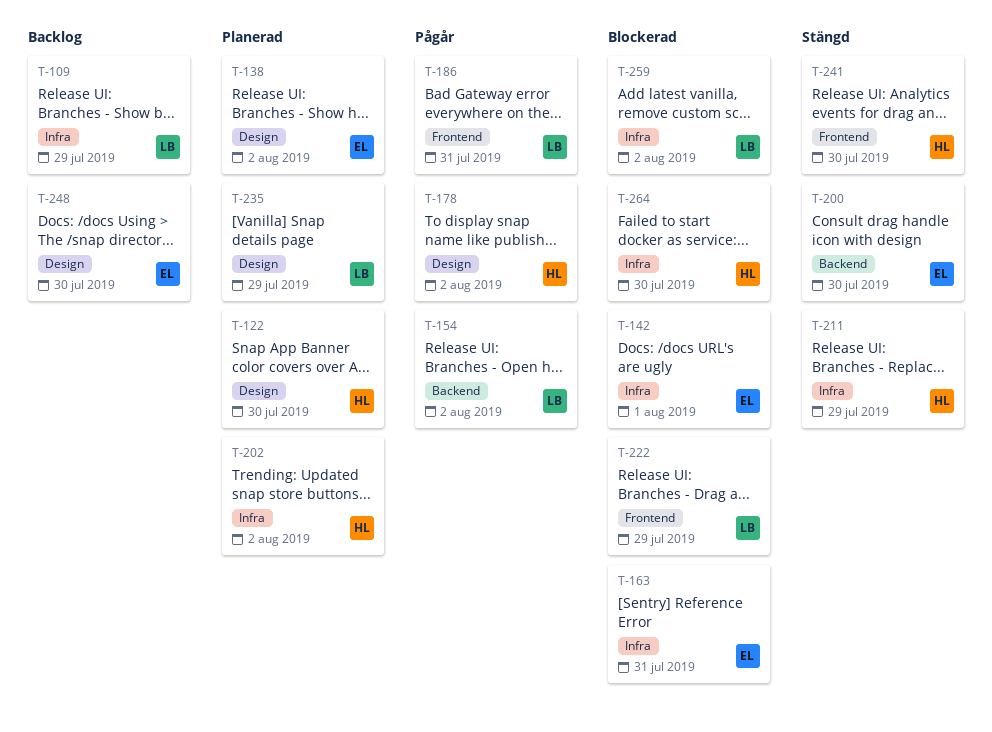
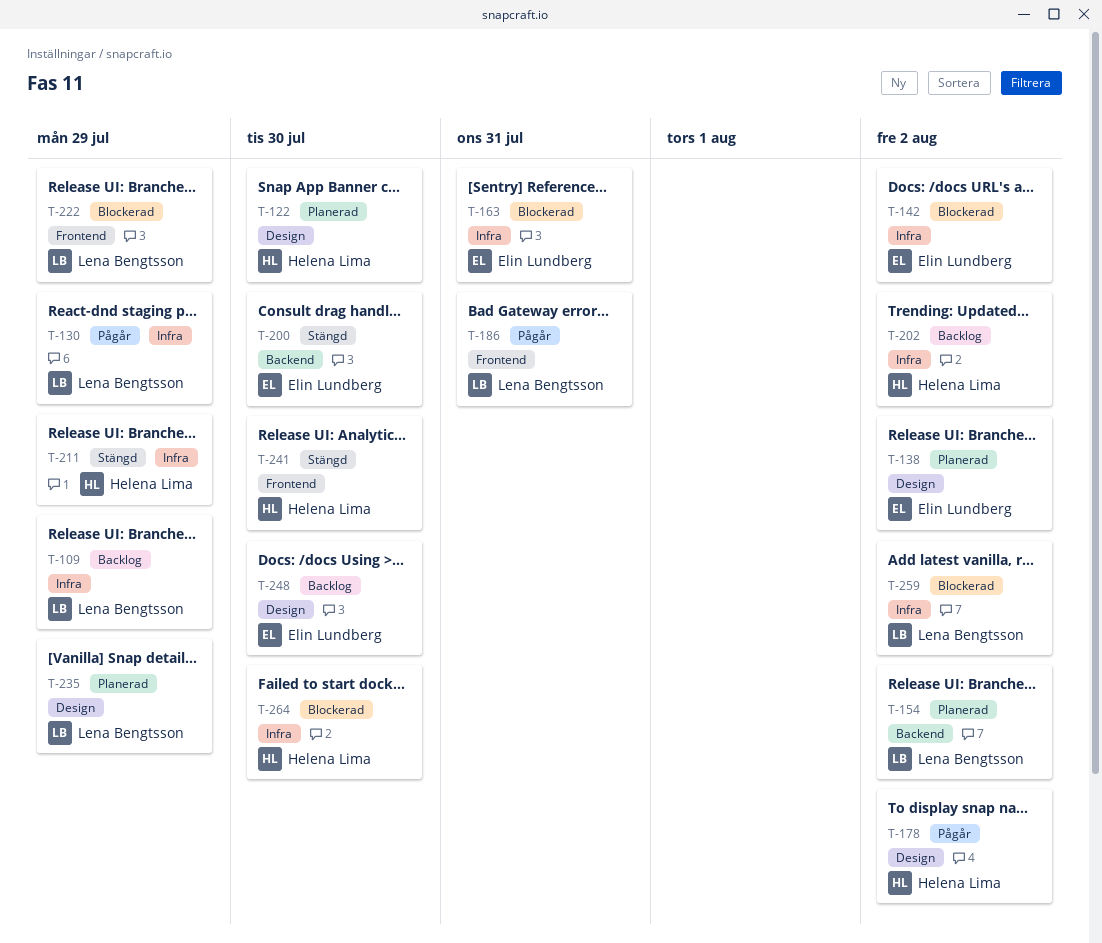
T-130: none -> present
T-142, due: Aug 1 -> Aug 2
T-154, status: Pågår -> Planerad
T-202, status: Planerad -> Backlog

